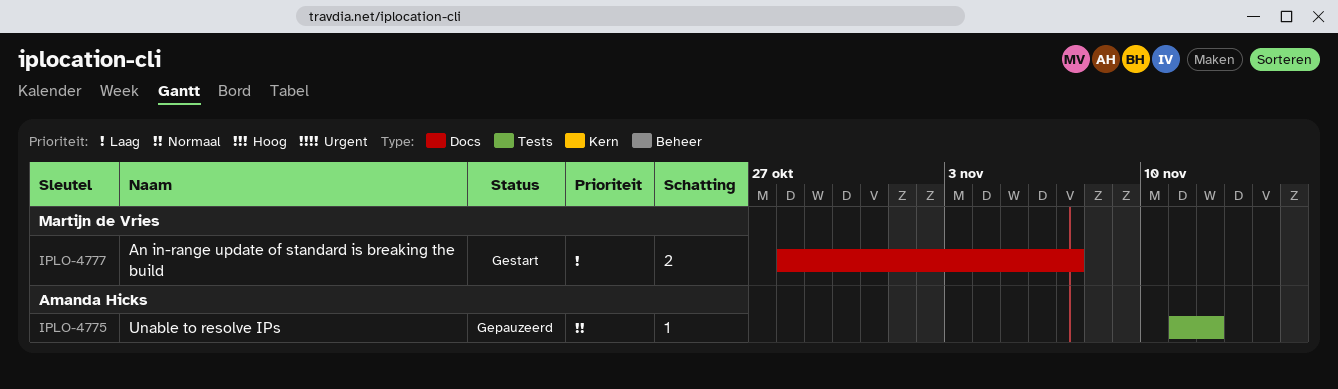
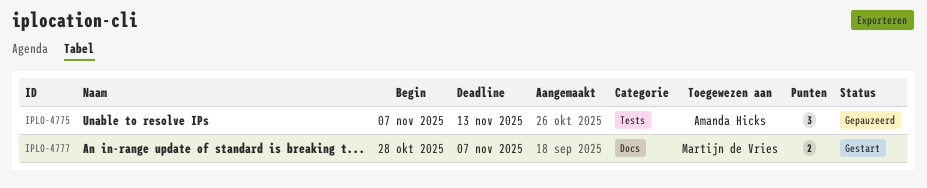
IPLO-4775, estimate: 1 -> 3
IPLO-4775, start: Nov 11 -> Nov 7
IPLO-4775, due: Nov 12 -> Nov 13

